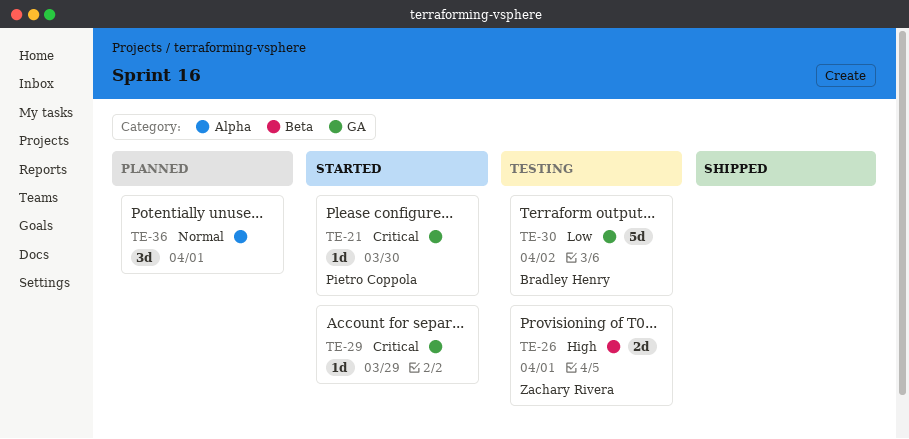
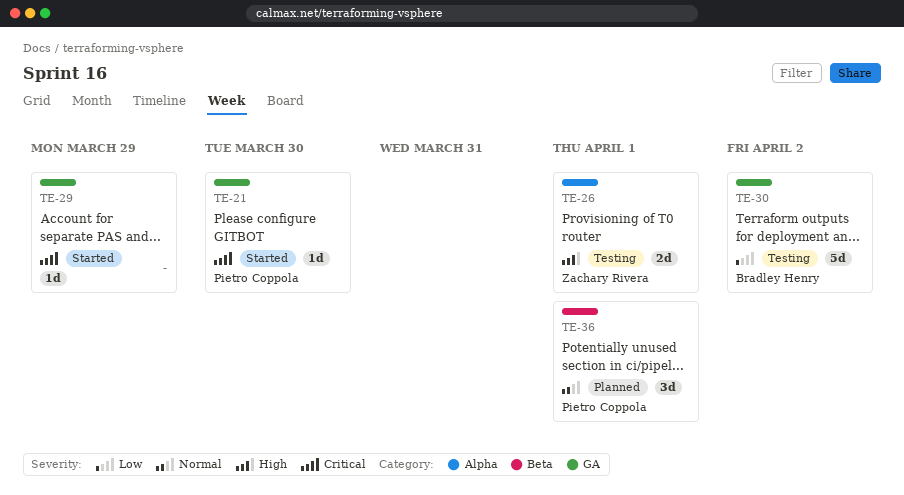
TE-26, label: Beta -> Alpha
TE-36, owner: none -> Pietro Coppola
TE-36, label: Alpha -> Beta

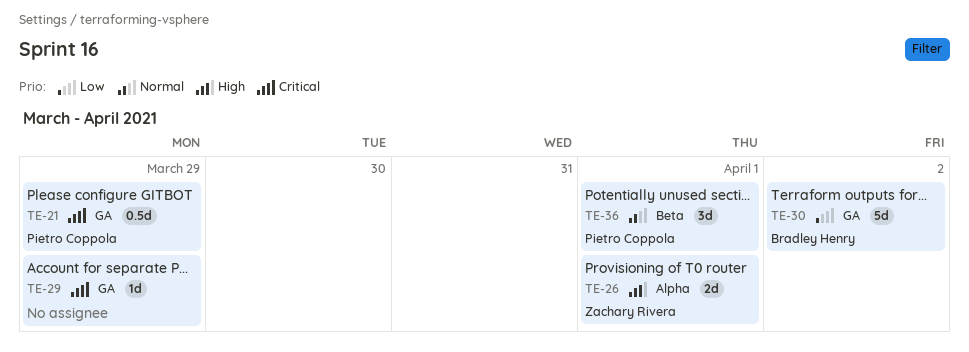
TE-21, estimate: 1d -> 0.5d
TE-21, due: Mar 30 -> Mar 29

